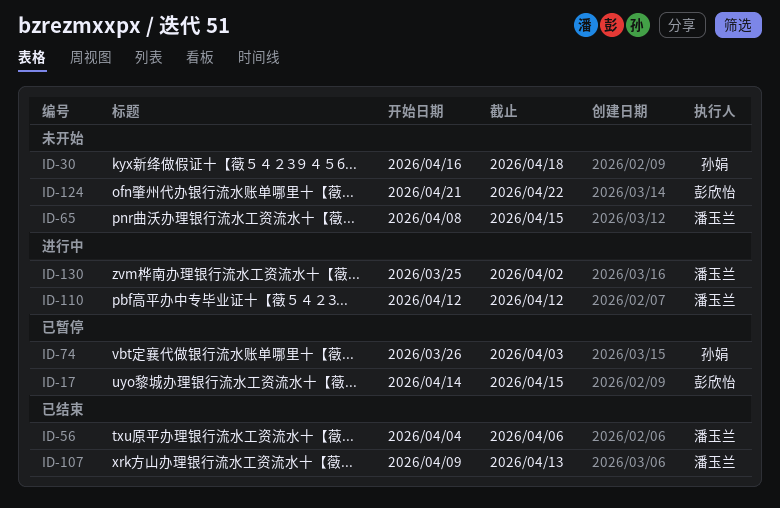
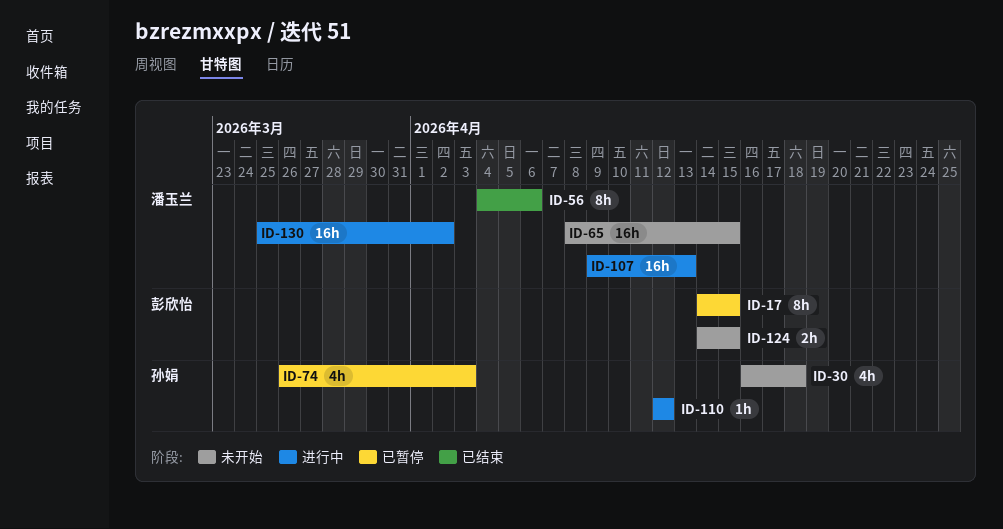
ID-107, status: 已结束 -> 进行中
ID-110, owner: 潘玉兰 -> 孙娟
ID-124, start: Apr 21 -> Apr 14
ID-124, due: Apr 22 -> Apr 15

